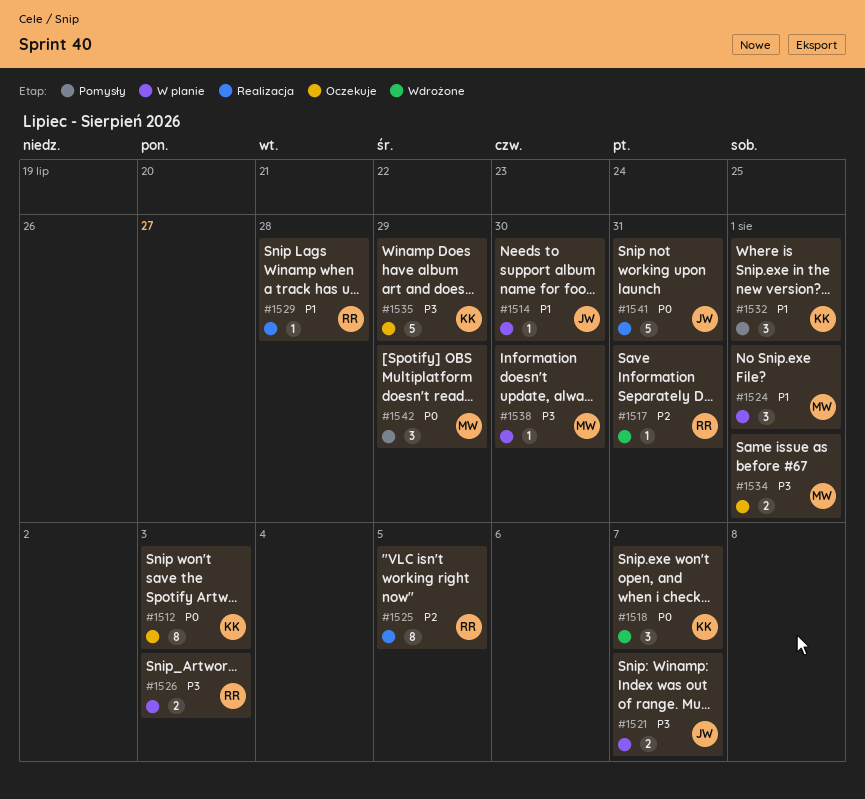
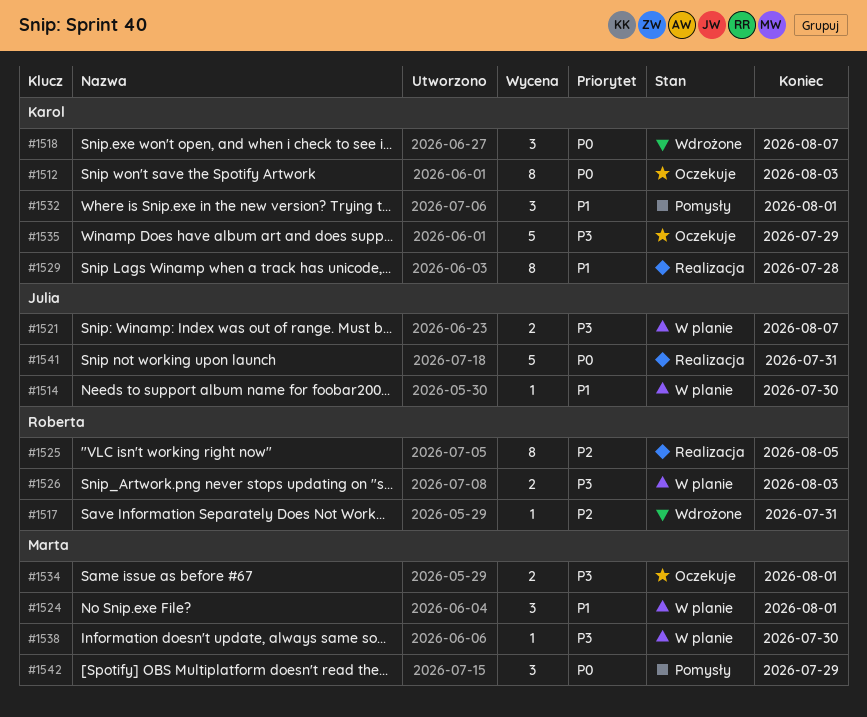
#1529, owner: Roberta -> Karol
#1529, estimate: 1 -> 8

